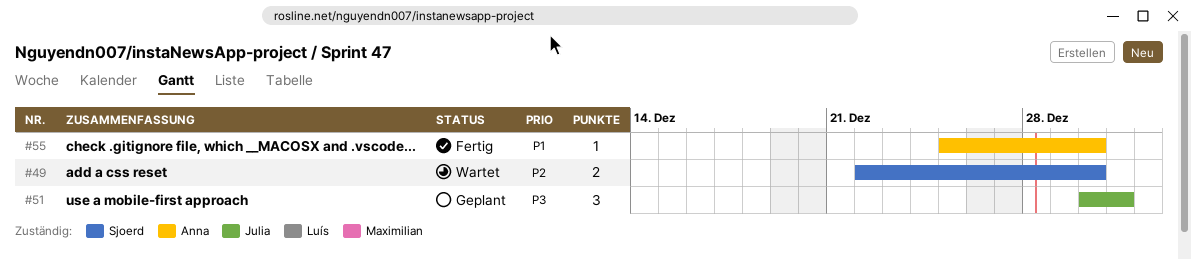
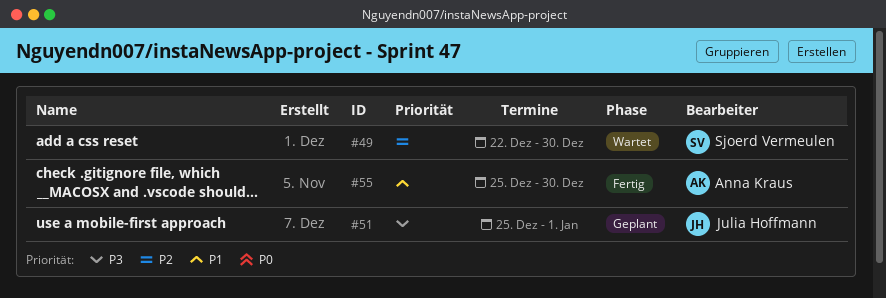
#51, start: Dec 30 -> Dec 25
#51, due: Dec 31 -> Jan 1

